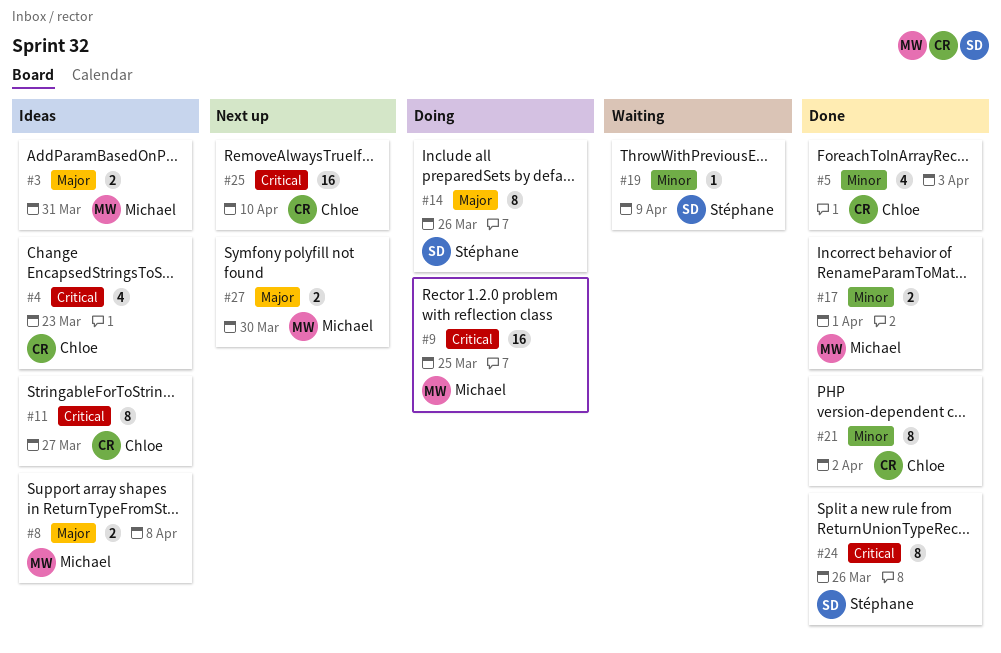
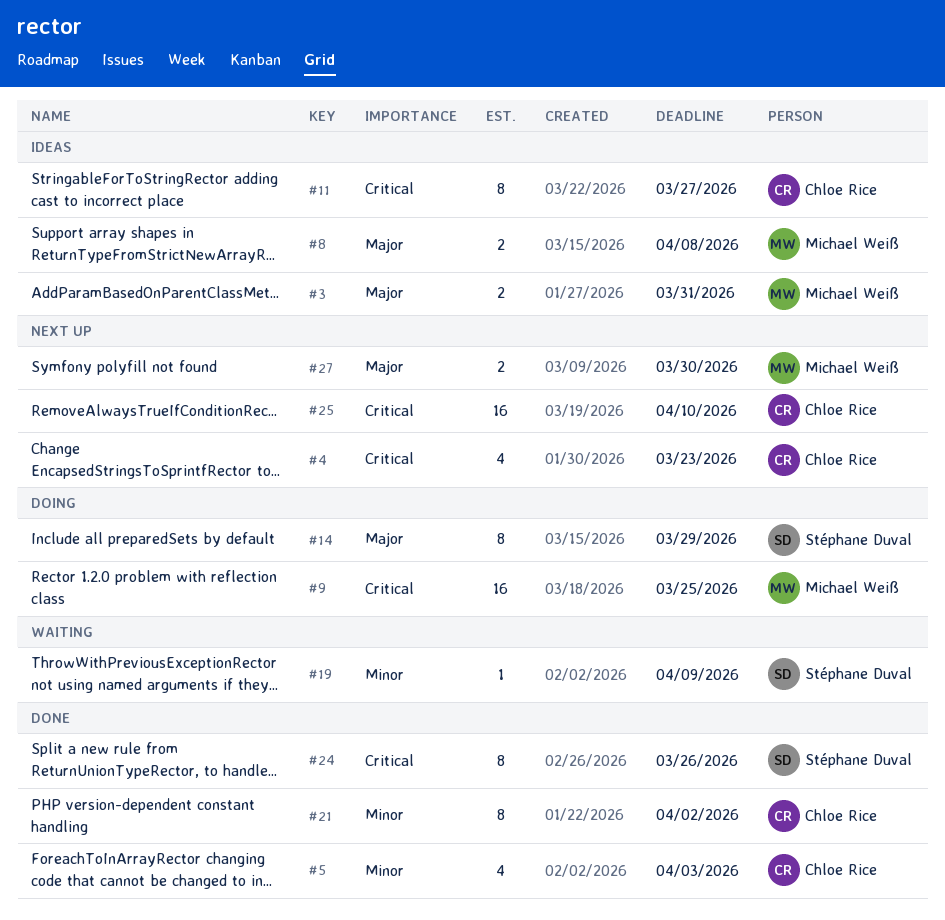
#4, status: Ideas -> Next up
#14, due: Mar 26 -> Mar 29
#17: present -> none

